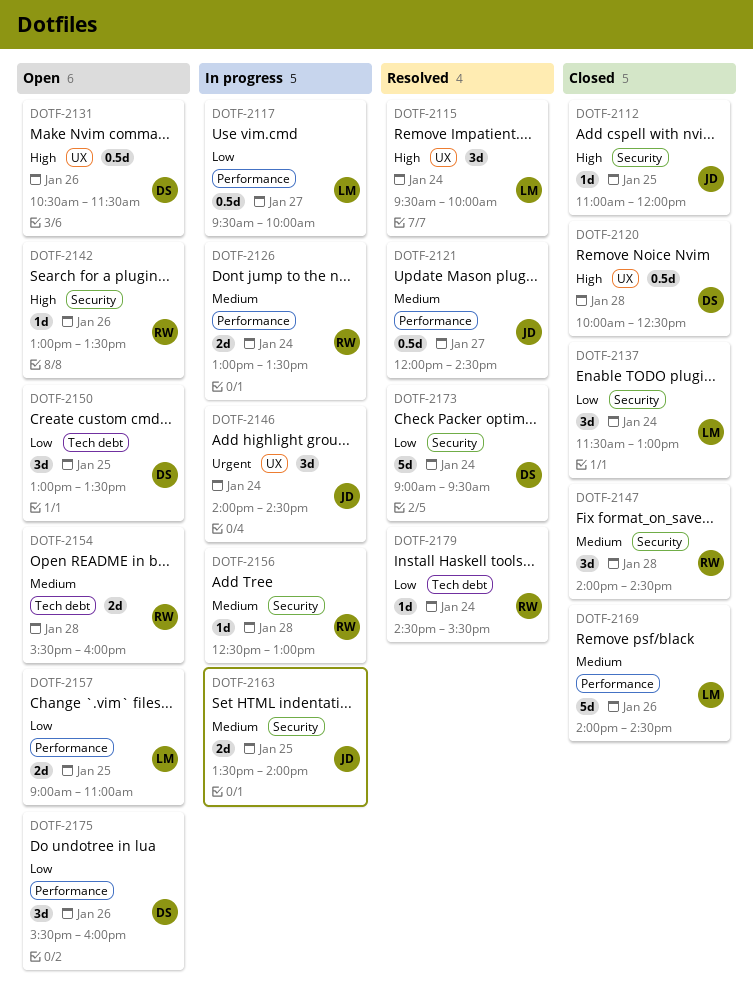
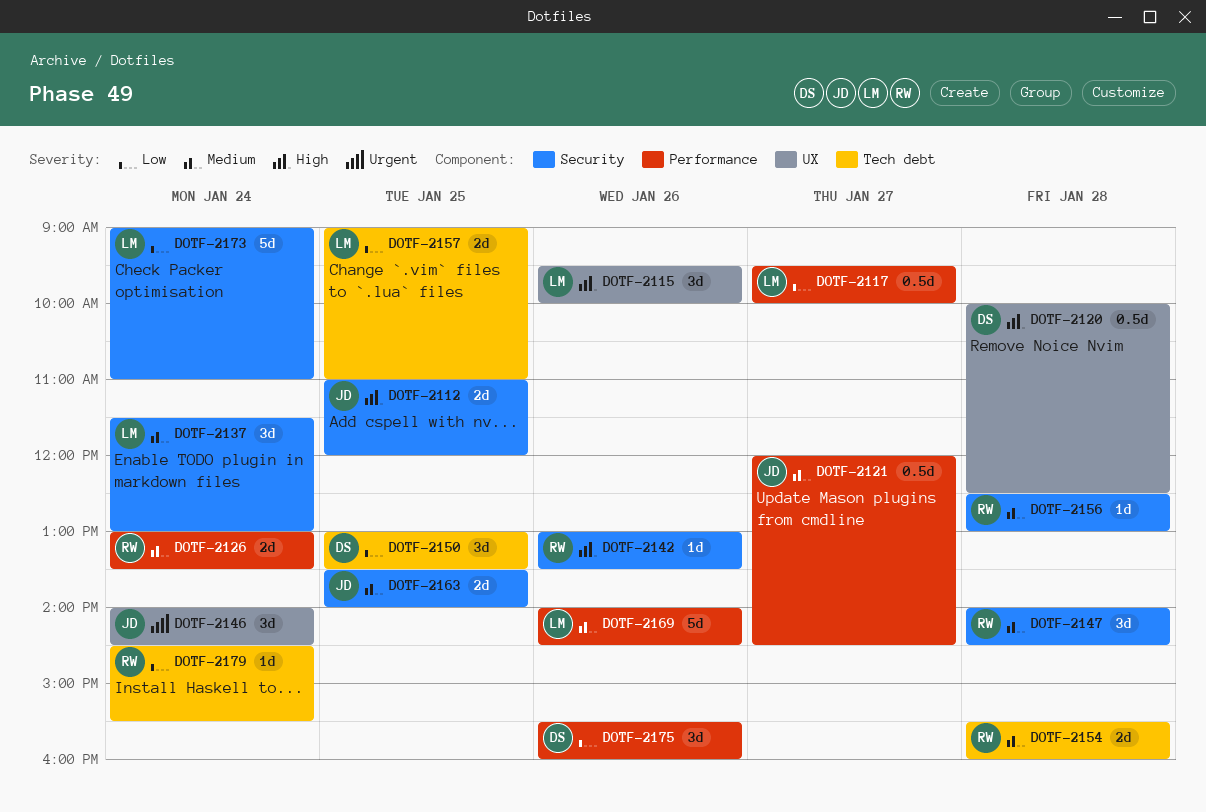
DOTF-2112, estimate: 1d -> 2d
DOTF-2115, day: Jan 24 -> Jan 26
DOTF-2131: present -> none
DOTF-2137, priority: Low -> Medium
DOTF-2157, label: Performance -> Tech debt
DOTF-2173, owner: DS -> LM
DOTF-2173, ends: 09:30 -> 11:00

